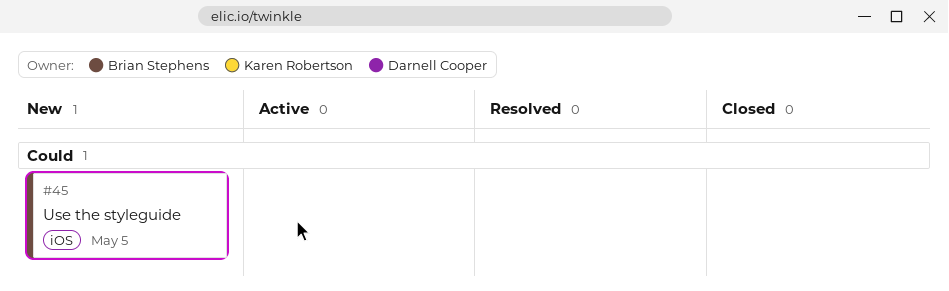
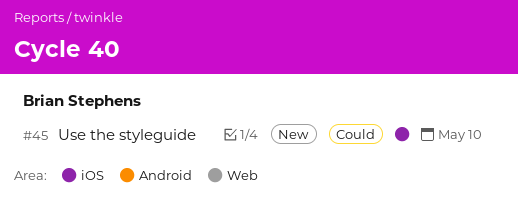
#45, due: May 5 -> May 10

